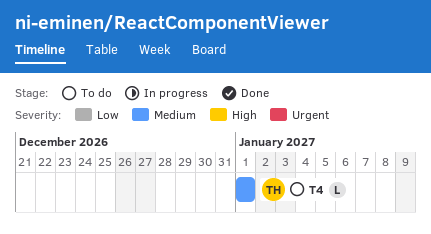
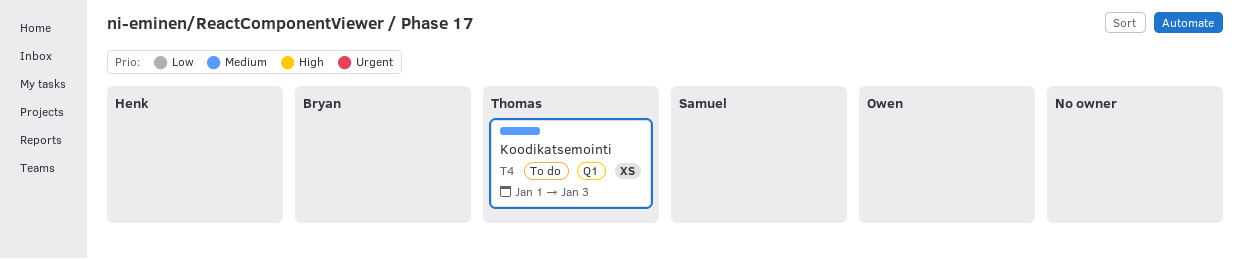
T4, estimate: L -> XS
T4, due: Jan 1 -> Jan 3

